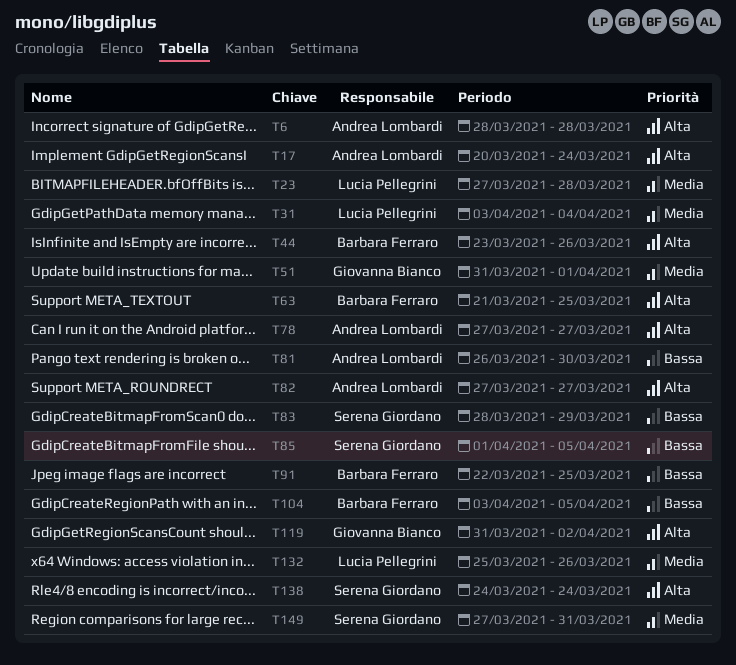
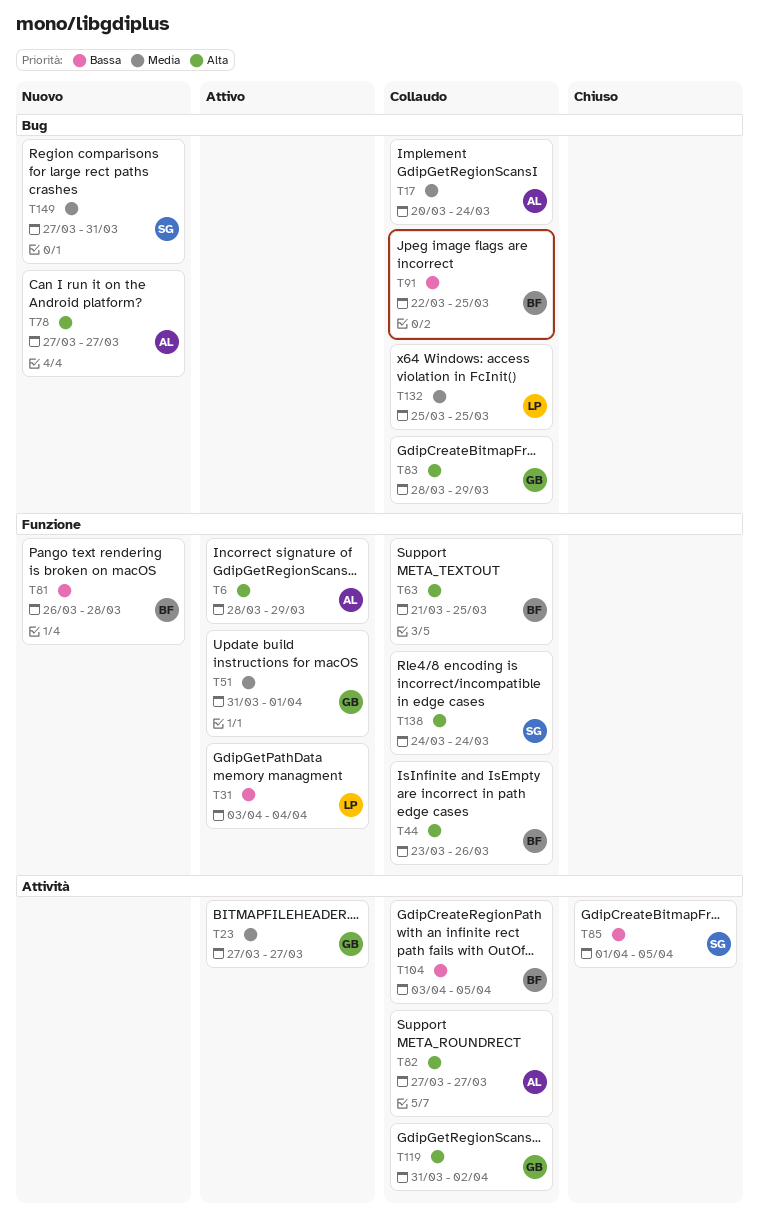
T6, due: Mar 28 -> Mar 29
T17, priority: Alta -> Media
T23, owner: Lucia Pellegrini -> Giovanna Bianco
T23, due: Mar 28 -> Mar 27
T31, priority: Media -> Bassa
T81, owner: Andrea Lombardi -> Barbara Ferraro
T81, due: Mar 30 -> Mar 28
T83, owner: Serena Giordano -> Giovanna Bianco
T83, priority: Bassa -> Alta
T132, due: Mar 26 -> Mar 25

